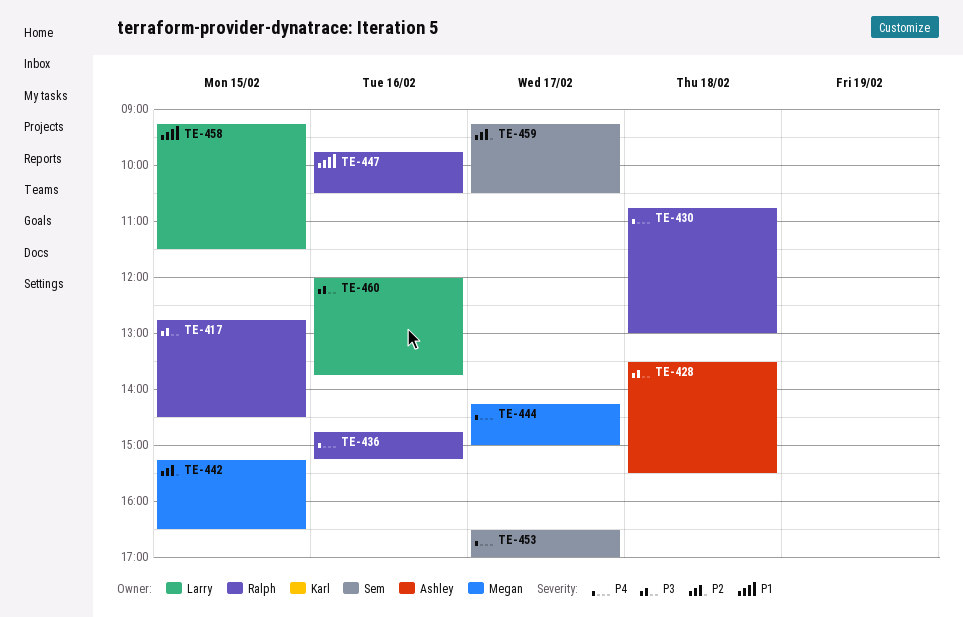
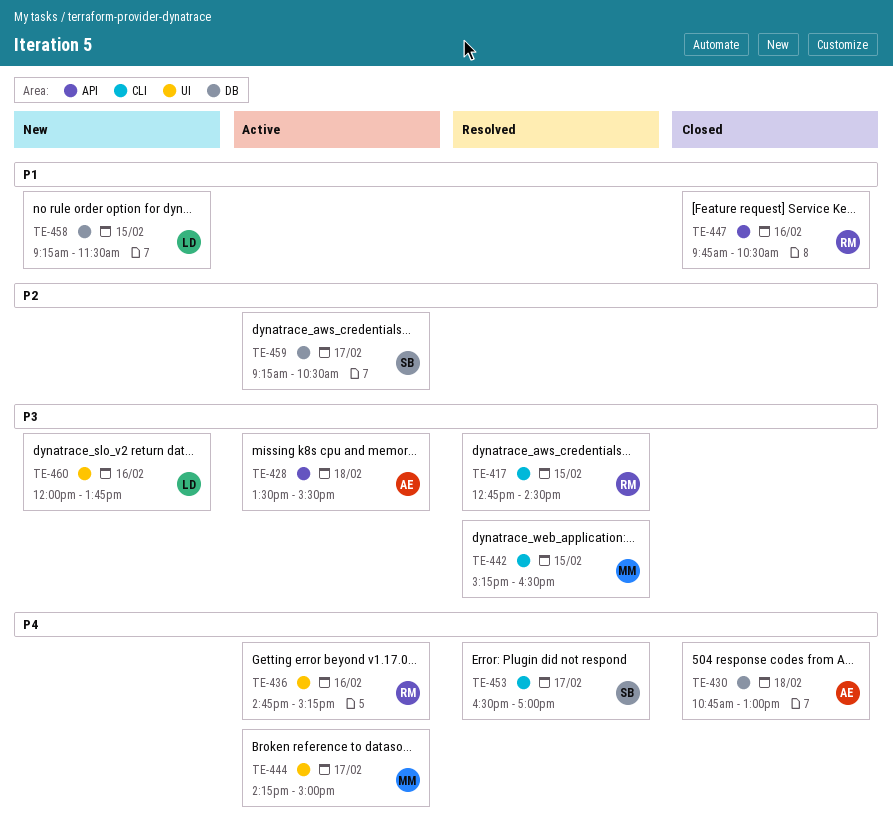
TE-430, owner: Ralph -> Ashley
TE-442, priority: P2 -> P3

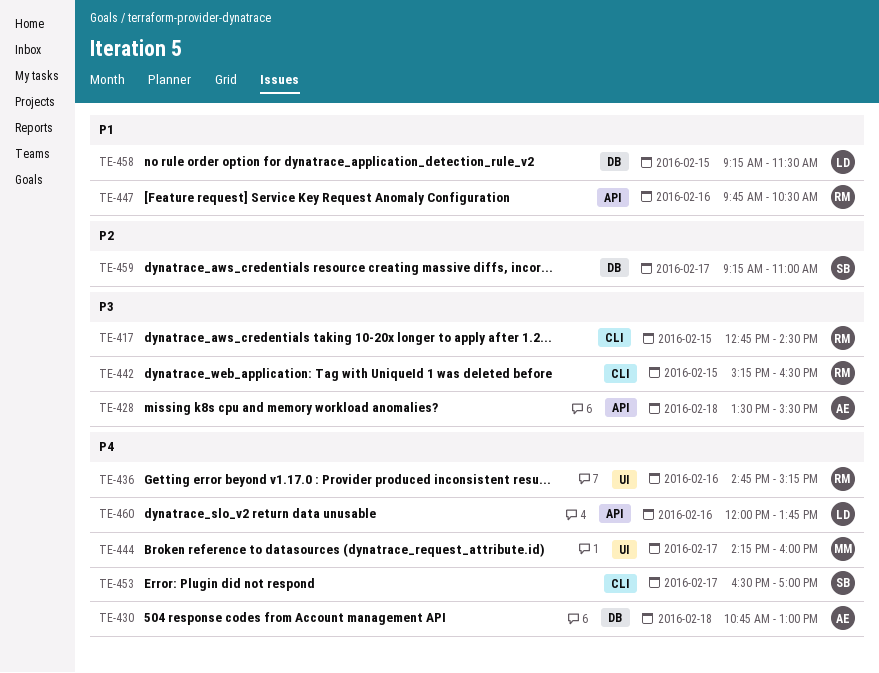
TE-442, owner: MM -> RM
TE-444, ends: 15:00 -> 16:00
TE-459, ends: 10:30 -> 11:00
TE-460, priority: P3 -> P4
TE-460, label: UI -> API

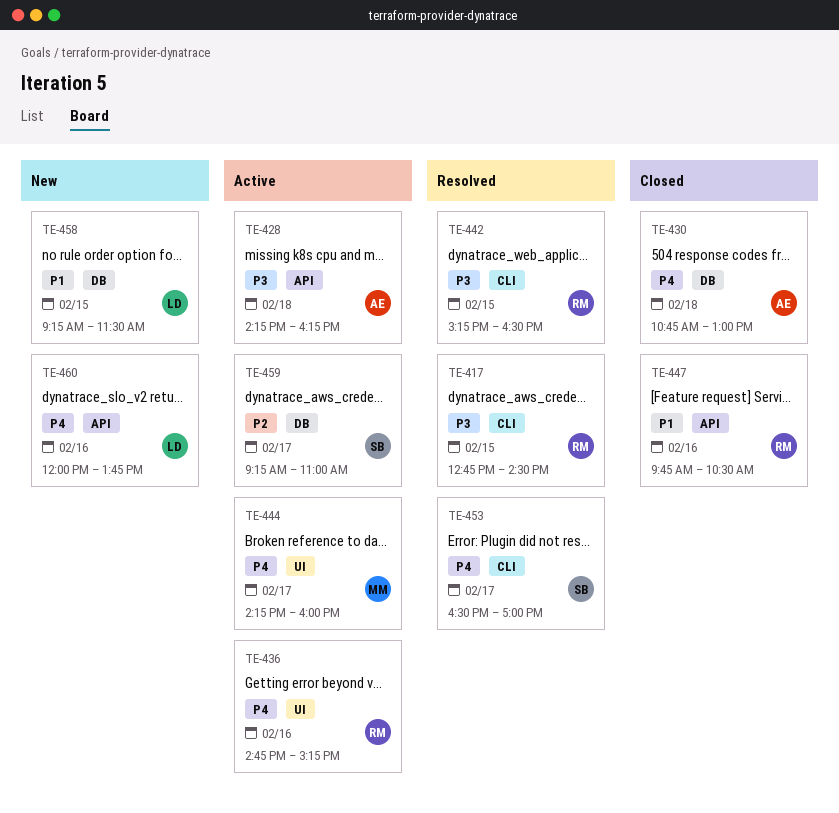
TE-428, begins: 13:30 -> 14:15
TE-428, ends: 15:30 -> 16:15

